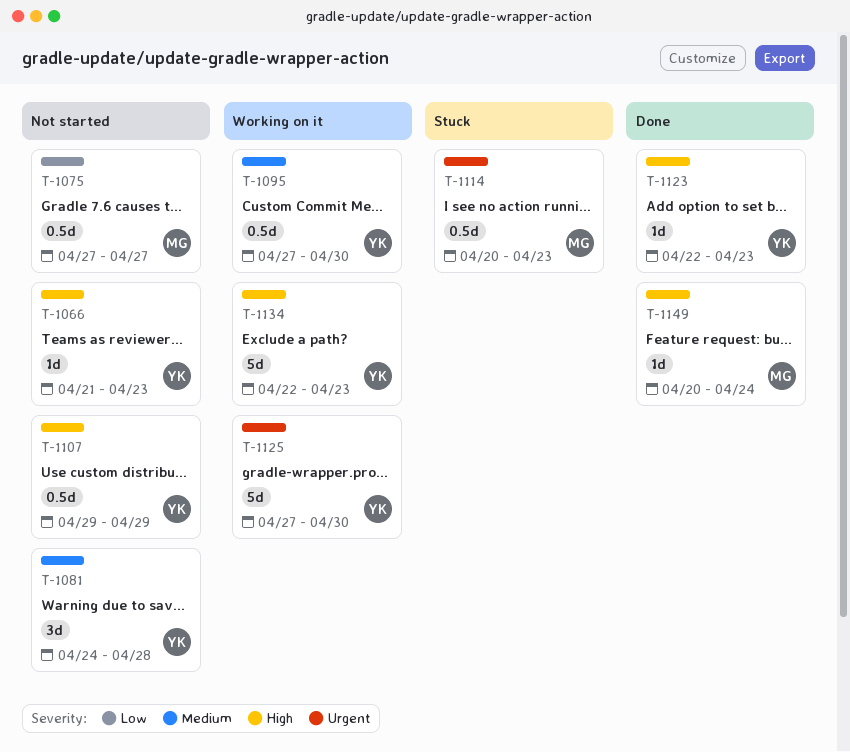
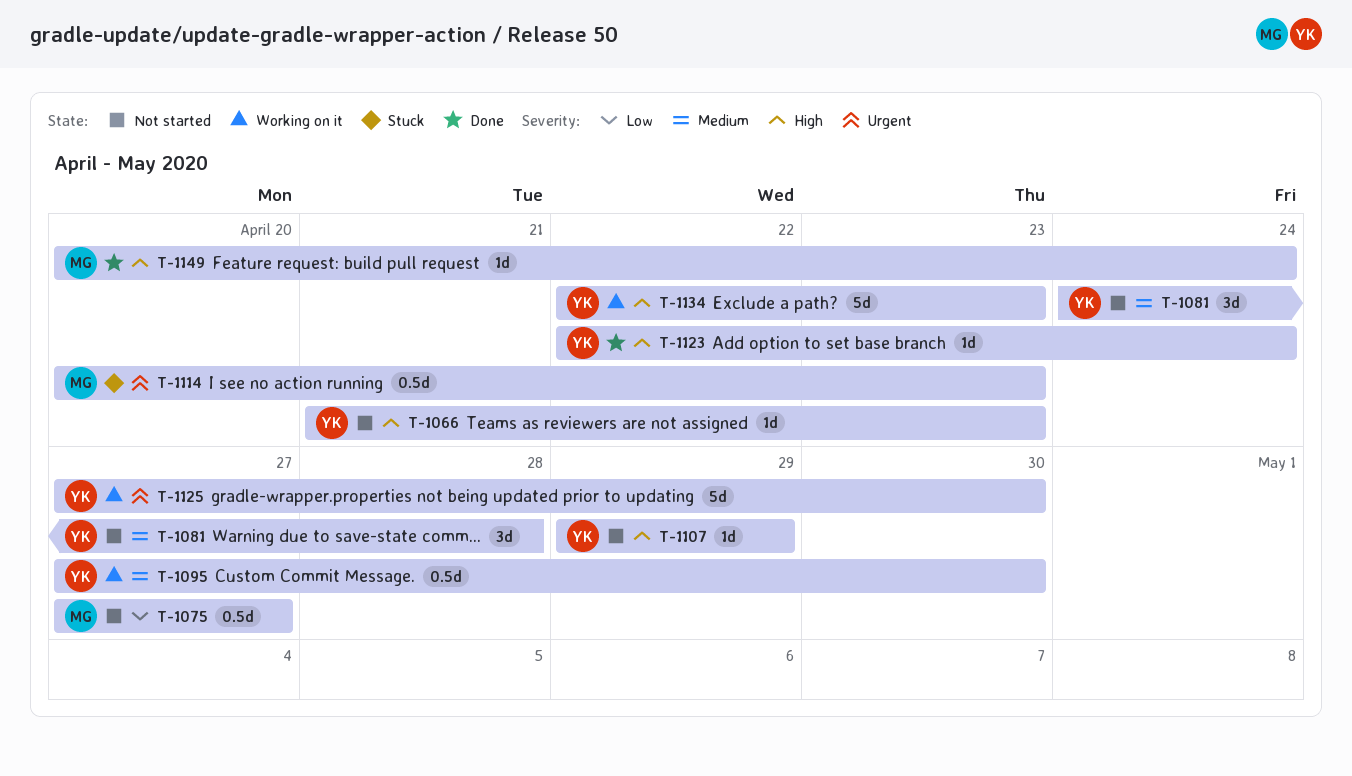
T-1107, estimate: 0.5d -> 1d
T-1123, due: Apr 23 -> Apr 24

